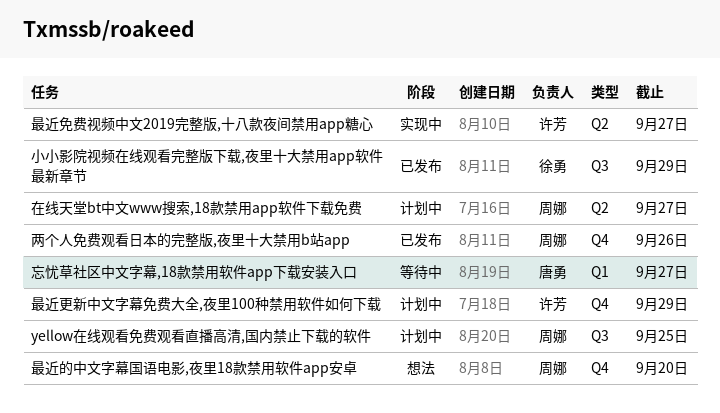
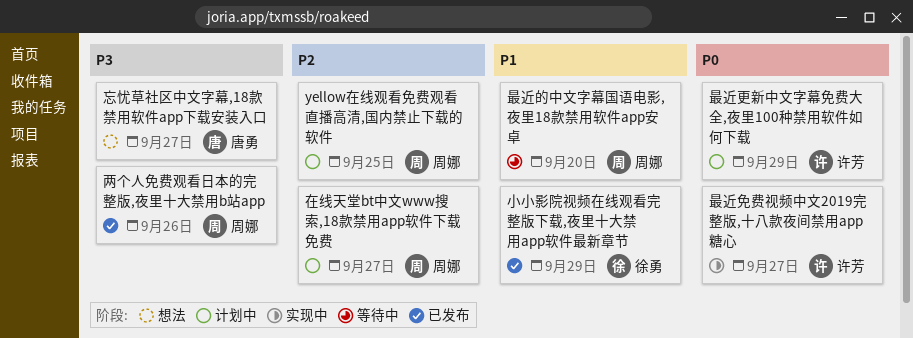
忘忧草社区中文字幕,18款禁用软件app下载安装入口, status: 等待中 -> 想法
最近的中文字幕国语电影,夜里18款禁用软件app安卓, status: 想法 -> 等待中

